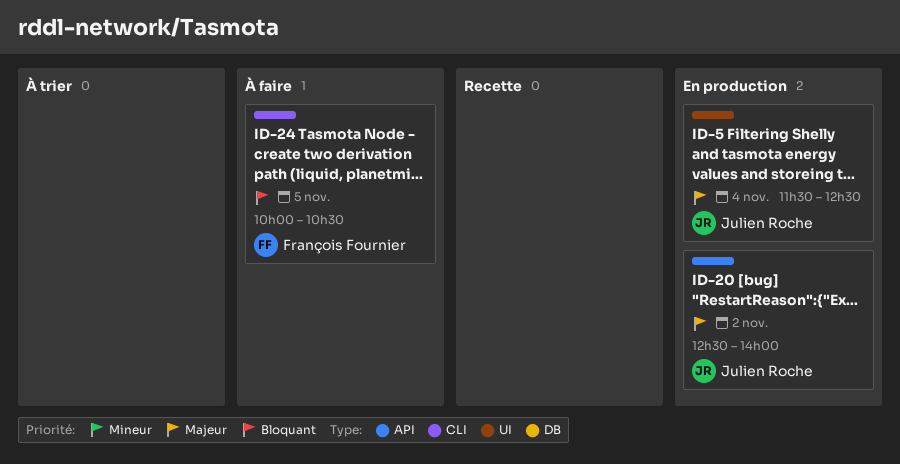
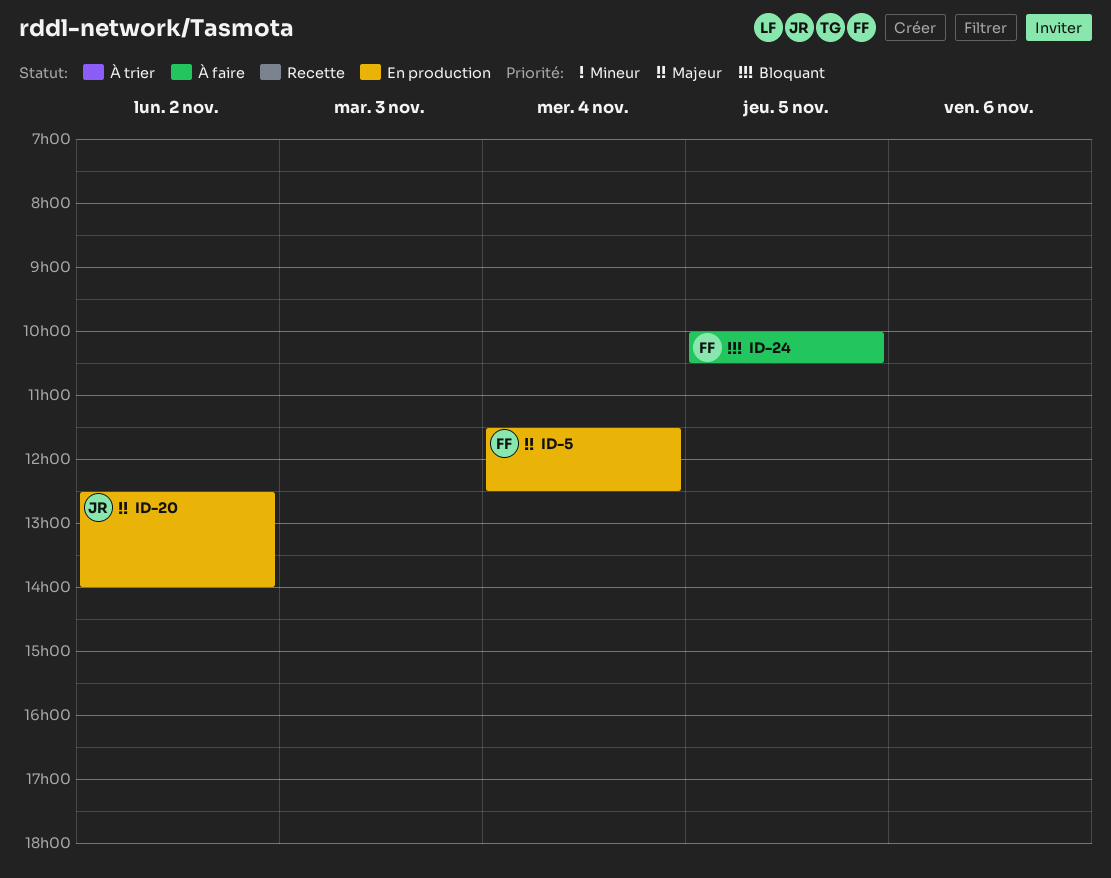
ID-5, owner: Julien Roche -> François Fournier

